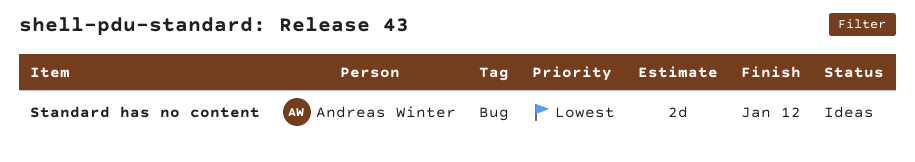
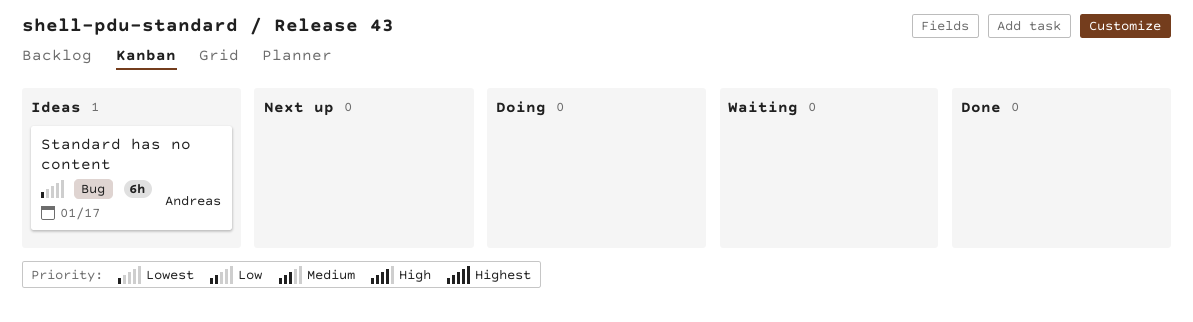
Standard has no content, estimate: 2d -> 6h
Standard has no content, due: Jan 12 -> Jan 17

